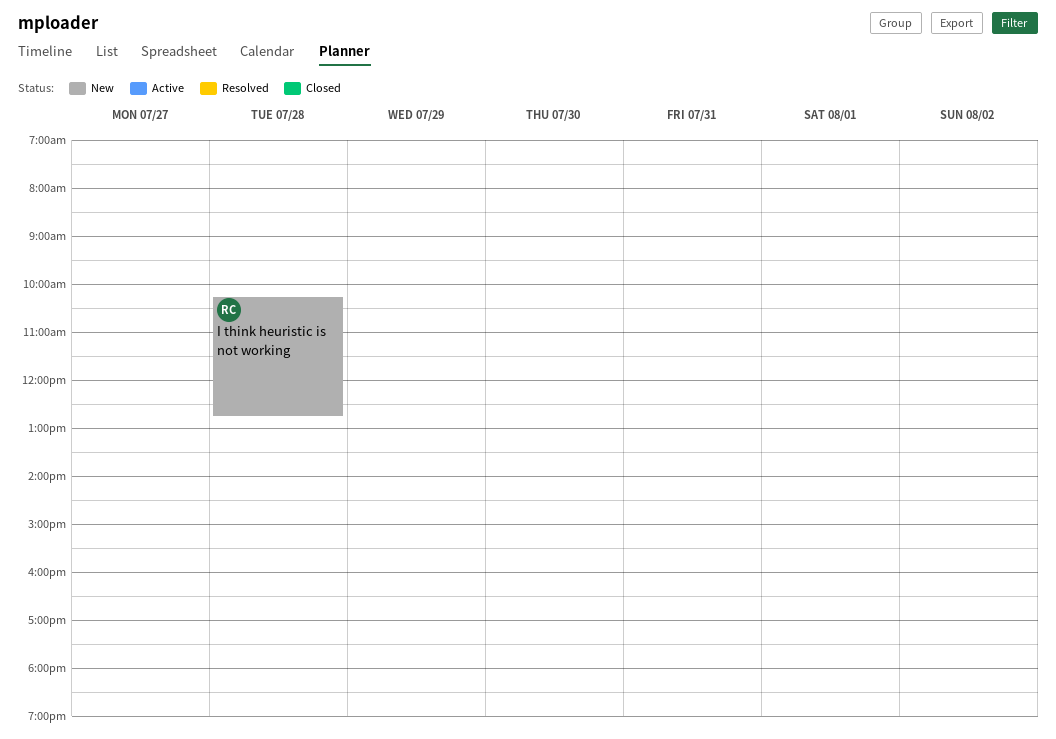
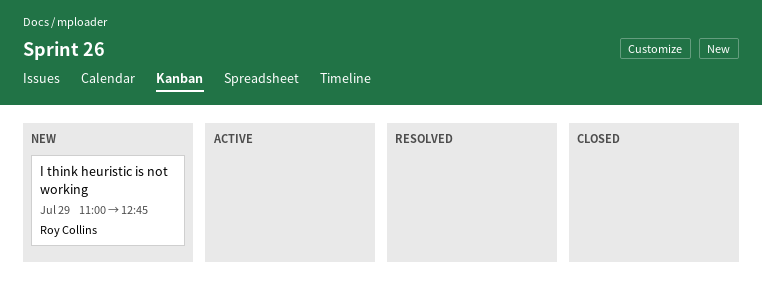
I think heuristic is not working, day: Jul 28 -> Jul 29
I think heuristic is not working, begins: 10:15 -> 11:00

